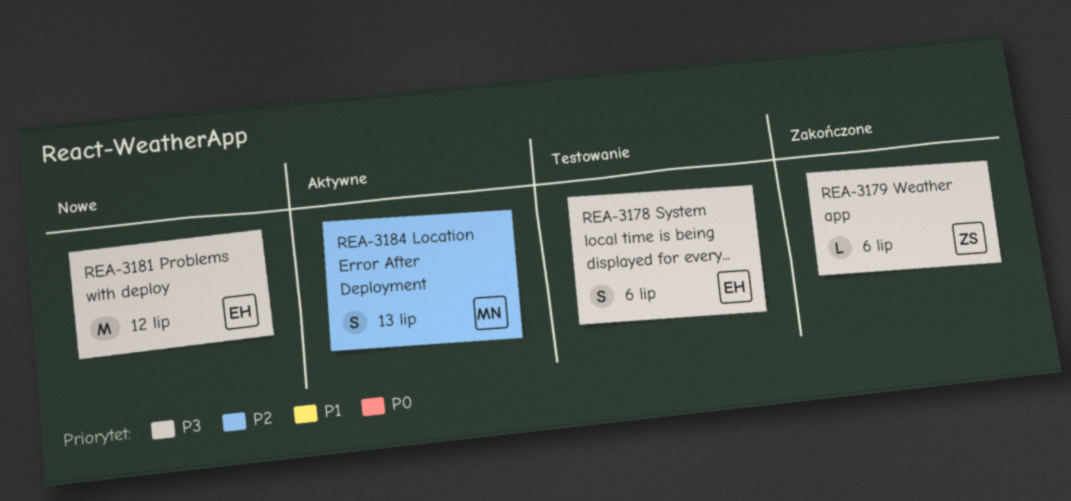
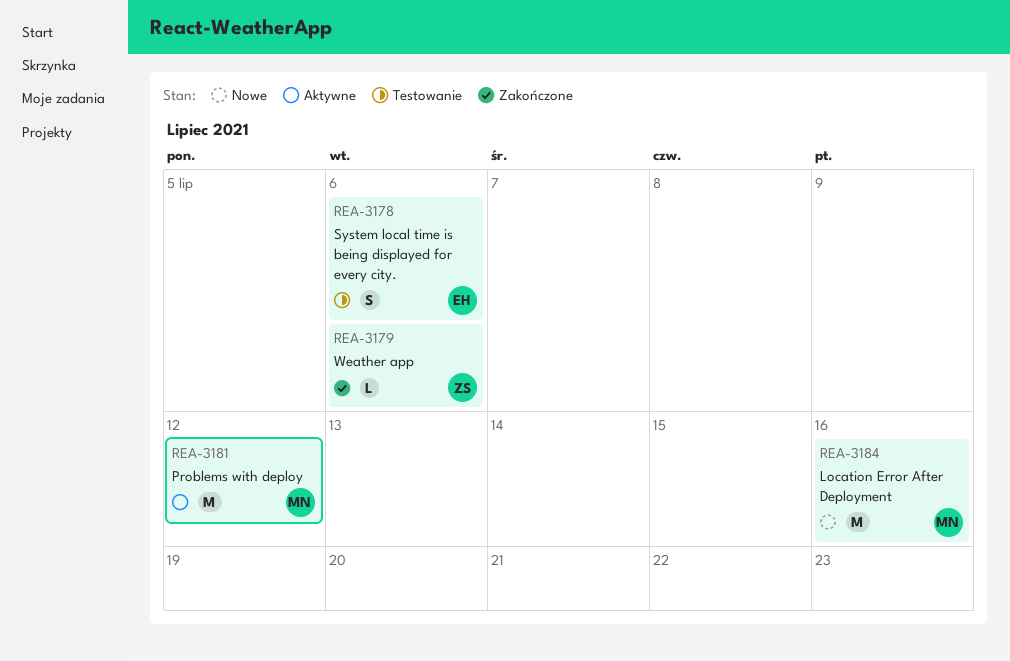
REA-3181, status: Nowe -> Aktywne
REA-3181, owner: EH -> MN
REA-3184, status: Aktywne -> Nowe
REA-3184, estimate: S -> M
REA-3184, due: Jul 13 -> Jul 16

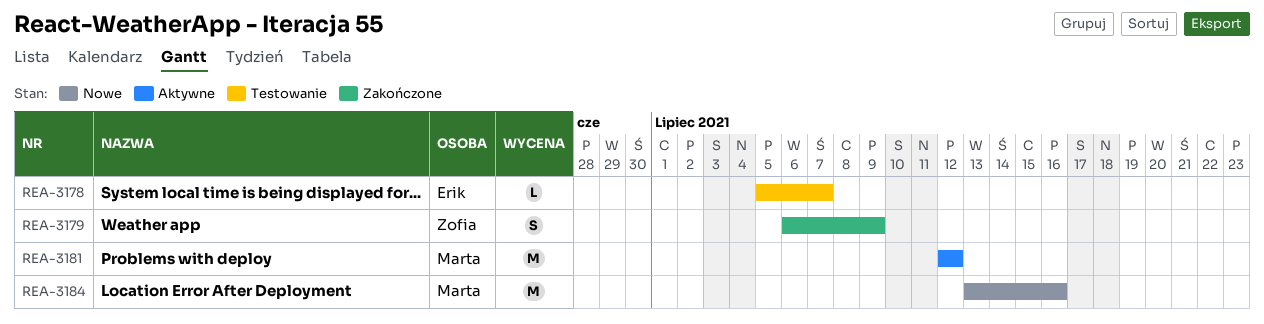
REA-3178, estimate: S -> L
REA-3178, due: Jul 6 -> Jul 7
REA-3179, estimate: L -> S
REA-3179, due: Jul 6 -> Jul 9

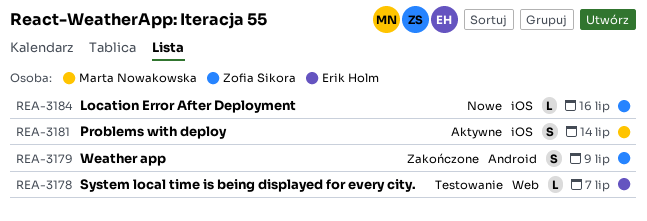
REA-3181, estimate: M -> S
REA-3181, due: Jul 12 -> Jul 14
REA-3184, owner: Marta Nowakowska -> Zofia Sikora
REA-3184, estimate: M -> L

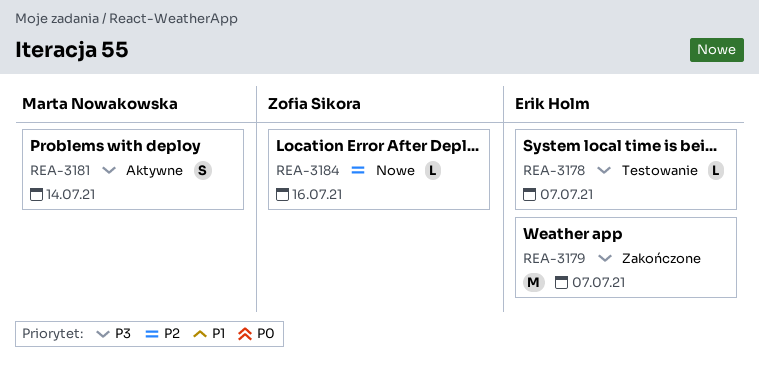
REA-3179, owner: Zofia Sikora -> Erik Holm
REA-3179, estimate: S -> M
REA-3179, due: Jul 9 -> Jul 7

